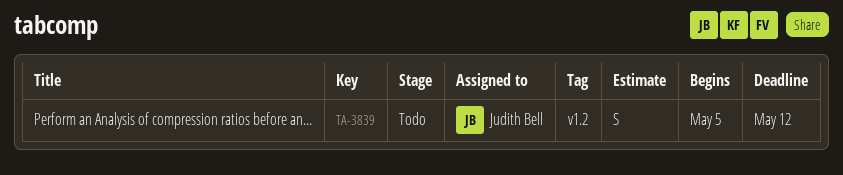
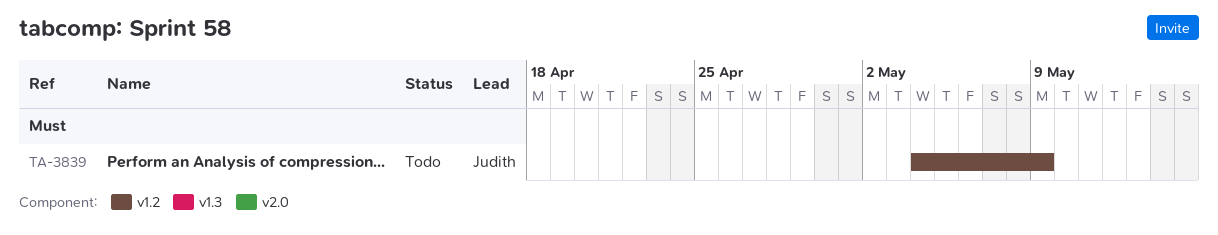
TA-3839, start: May 5 -> May 4
TA-3839, due: May 12 -> May 9

